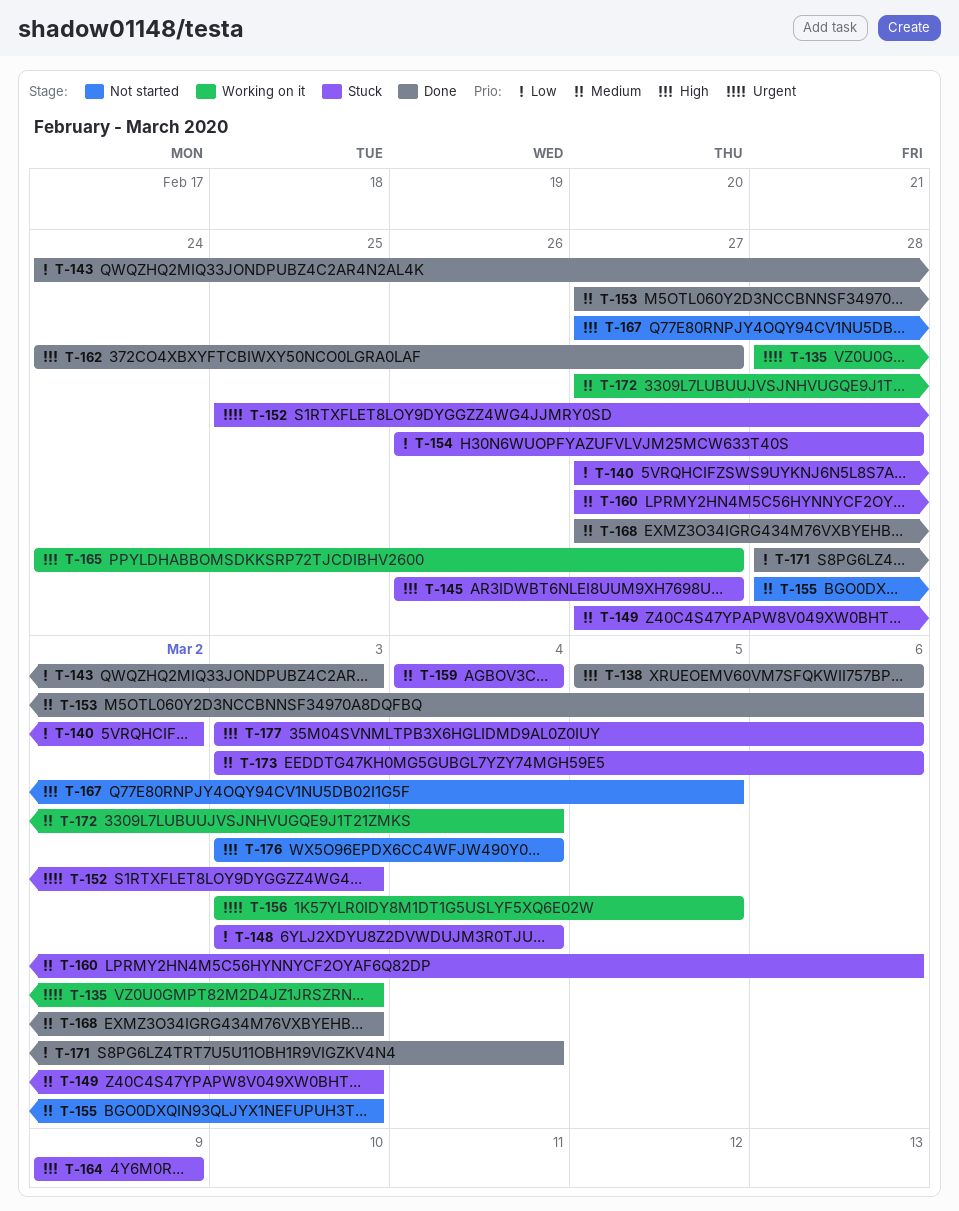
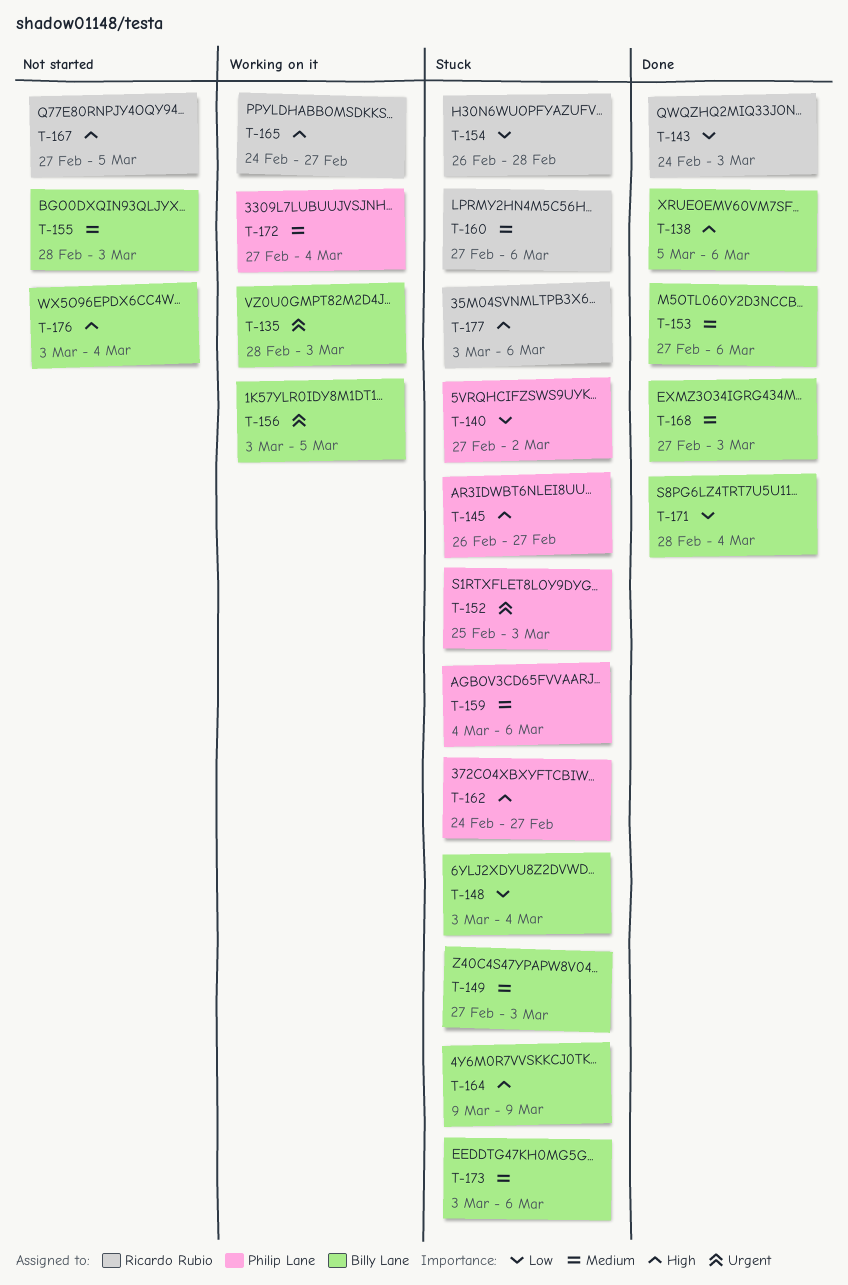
T-159, due: Mar 4 -> Mar 6
T-162, status: Done -> Stuck

